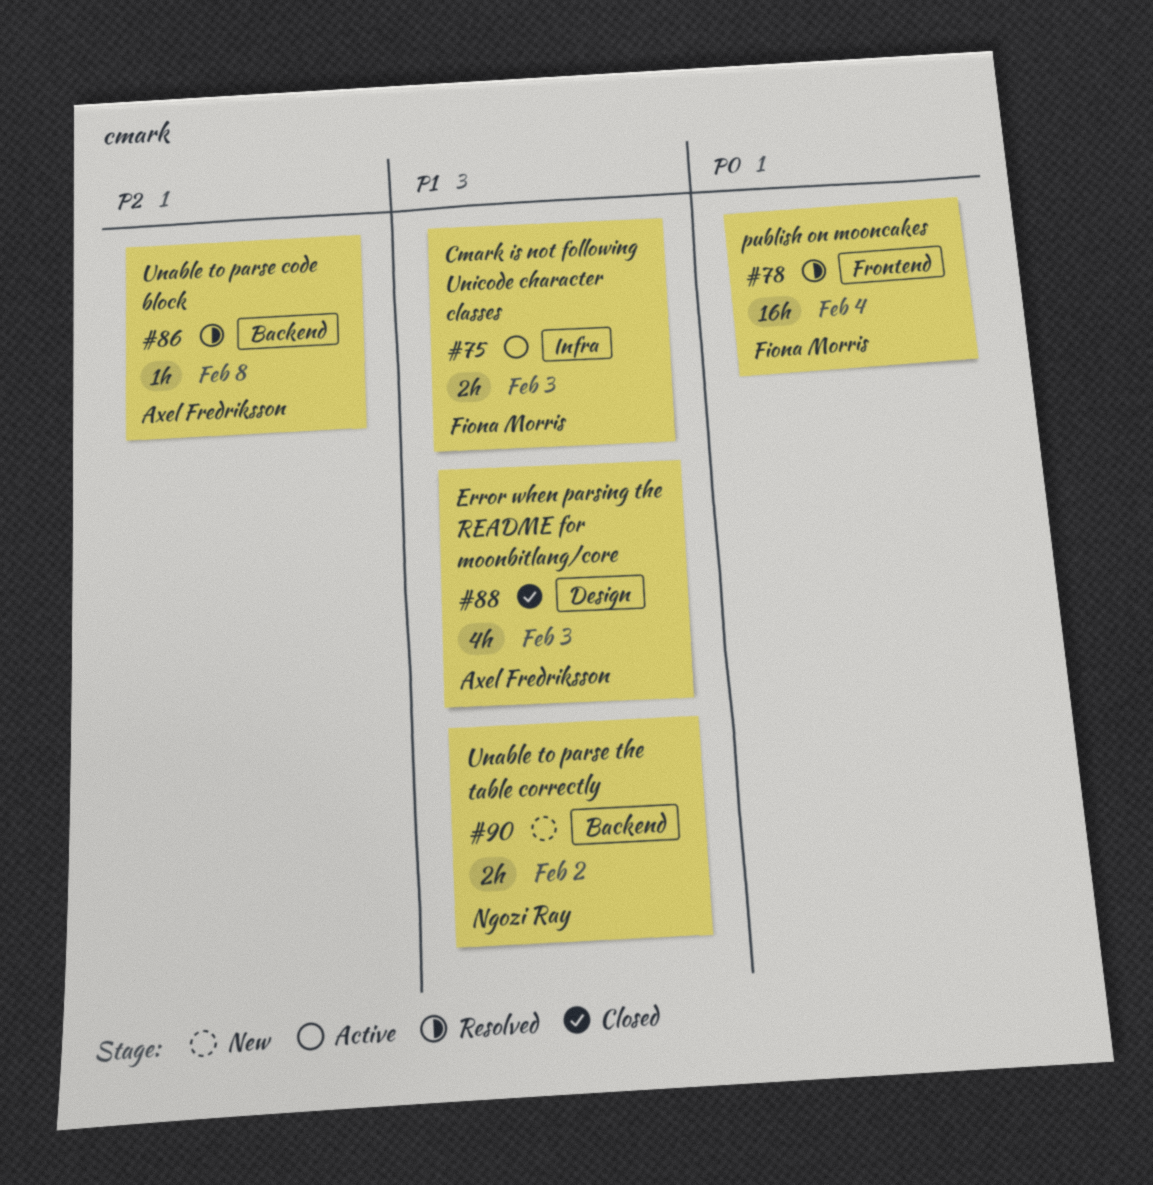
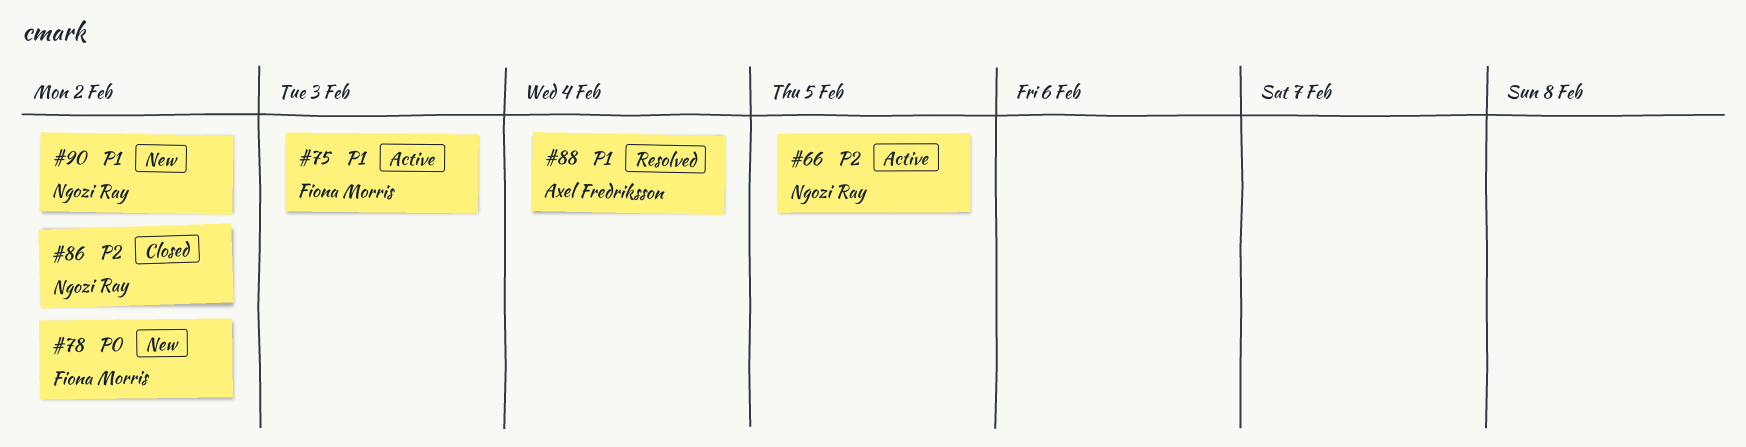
#66: none -> present
#78, status: Resolved -> New
#78, due: Feb 4 -> Feb 2
#86, status: Resolved -> Closed
#86, owner: Axel Fredriksson -> Ngozi Ray
#86, due: Feb 8 -> Feb 2
#88, status: Closed -> Resolved
#88, due: Feb 3 -> Feb 4

